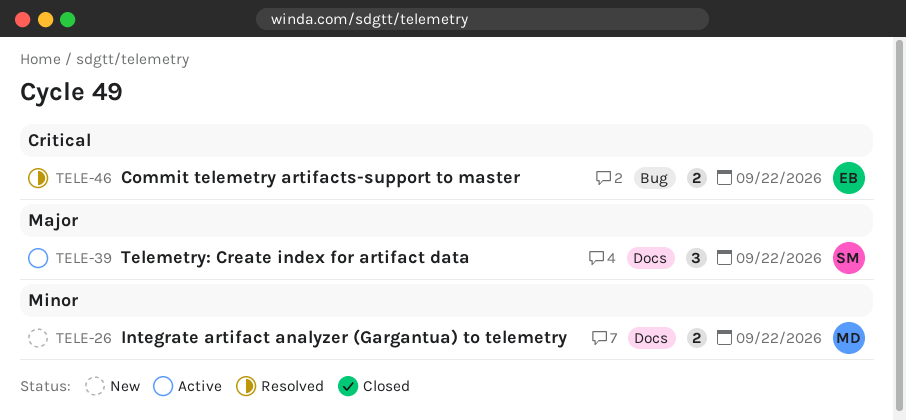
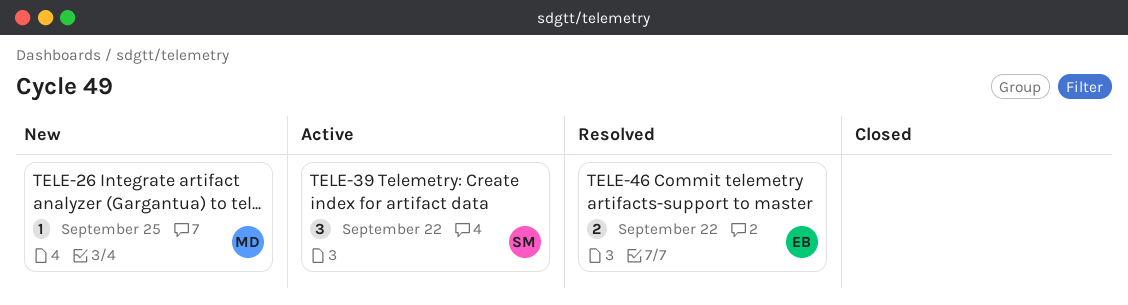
TELE-26, estimate: 2 -> 1
TELE-26, due: Sep 22 -> Sep 25

